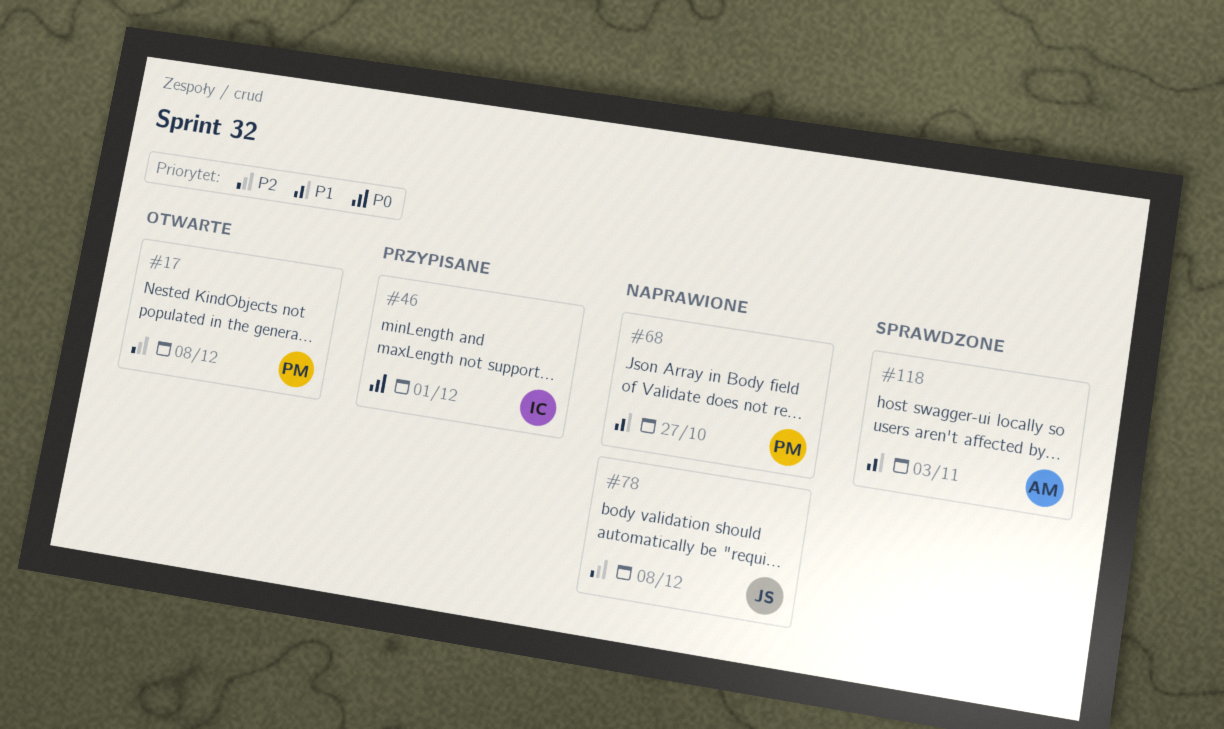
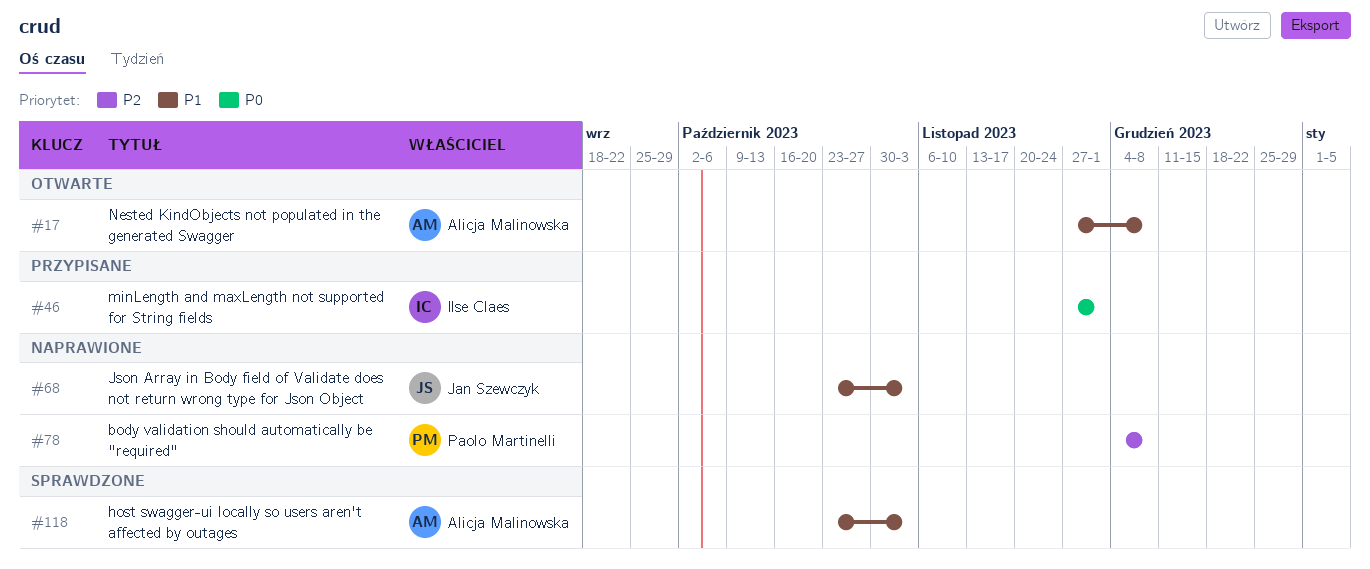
#17, owner: Paolo Martinelli -> Alicja Malinowska
#17, priority: P2 -> P1
#68, owner: Paolo Martinelli -> Jan Szewczyk
#68, due: Oct 27 -> Nov 3
#78, owner: Jan Szewczyk -> Paolo Martinelli

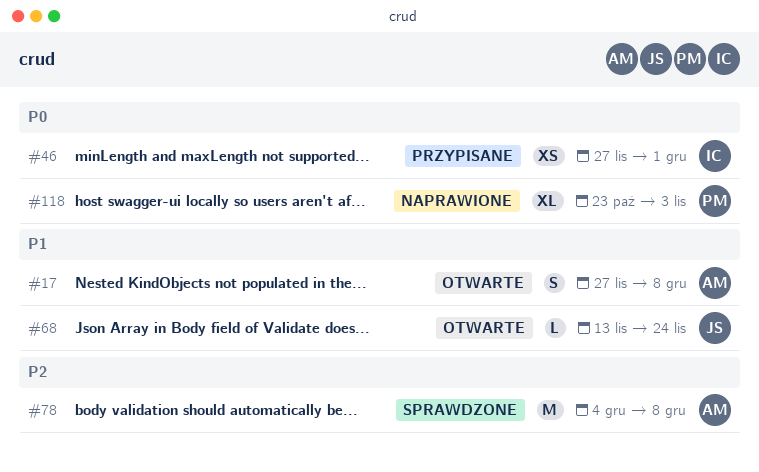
#68, status: Naprawione -> Otwarte
#68, start: Oct 23 -> Nov 13
#68, due: Nov 3 -> Nov 24
#78, status: Naprawione -> Sprawdzone
#78, owner: Paolo Martinelli -> Alicja Malinowska
#118, status: Sprawdzone -> Naprawione
#118, owner: Alicja Malinowska -> Paolo Martinelli
#118, priority: P1 -> P0

